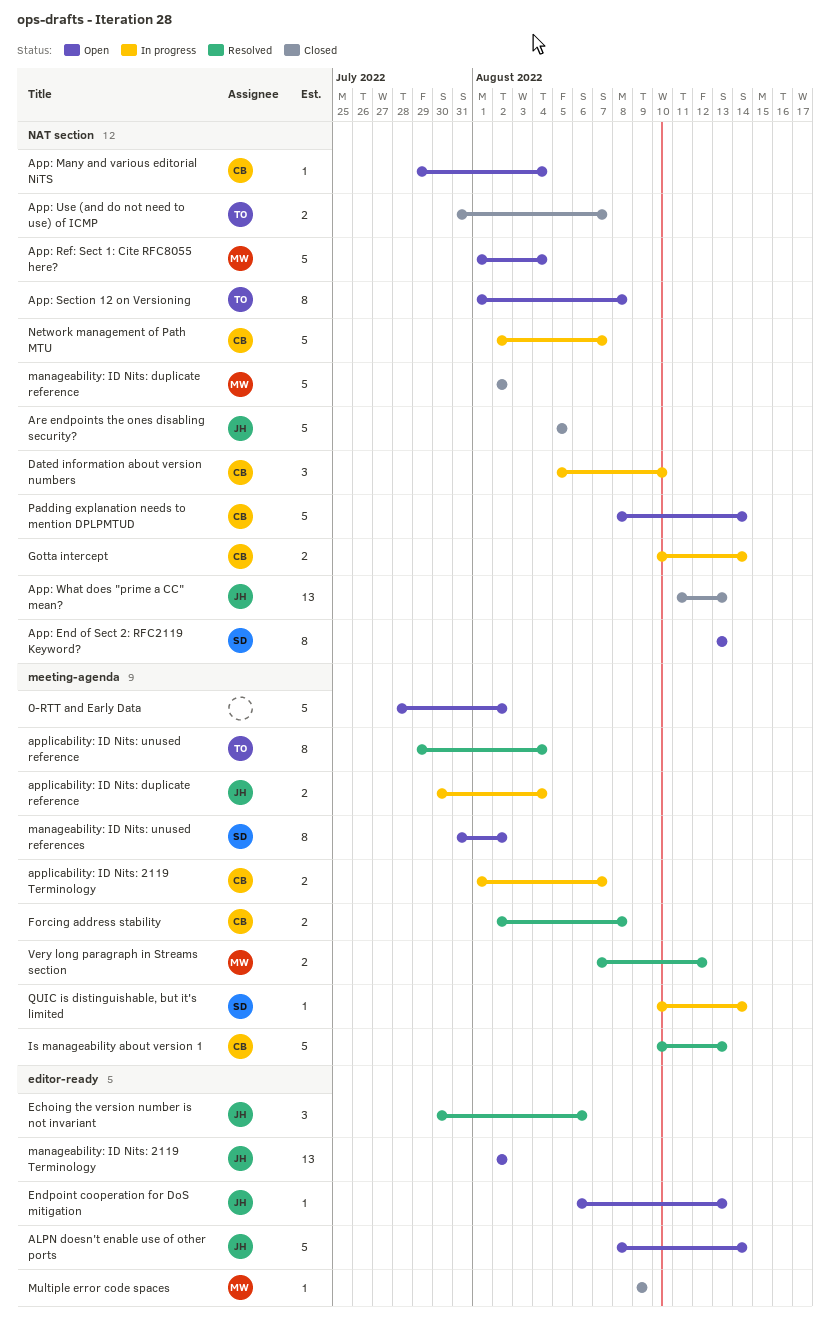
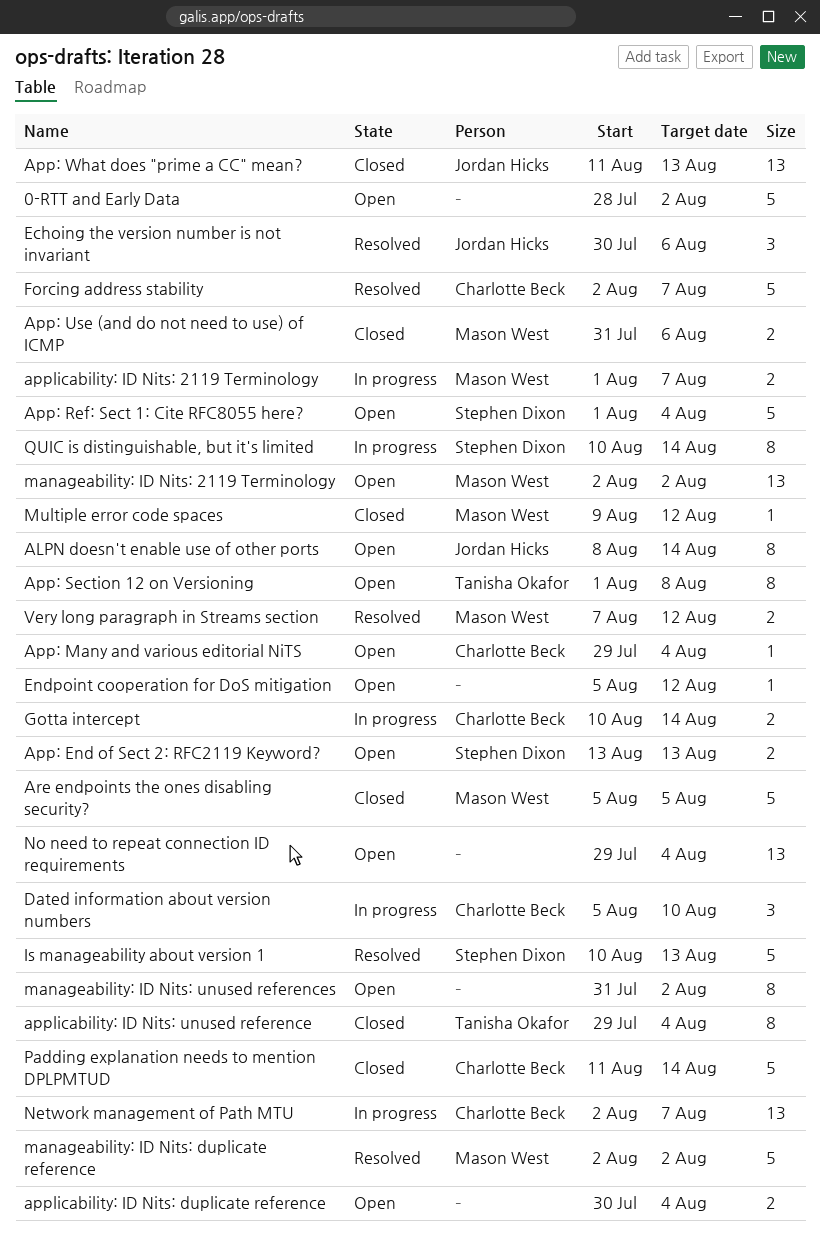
ALPN doesn't enable use of other ports, estimate: 5 -> 8
App: End of Sect 2: RFC2119 Keyword?, estimate: 8 -> 2
App: Ref: Sect 1: Cite RFC8055 here?, owner: Mason West -> Stephen Dixon
App: Use (and do not need to use) of ICMP, owner: Tanisha Okafor -> Mason West
App: Use (and do not need to use) of ICMP, due: Aug 7 -> Aug 6
applicability: ID Nits: 2119 Terminology, owner: Charlotte Beck -> Mason West
applicability: ID Nits: duplicate reference, status: In progress -> Open
applicability: ID Nits: duplicate reference, owner: Jordan Hicks -> none
applicability: ID Nits: unused reference, status: Resolved -> Closed
Are endpoints the ones disabling security?, owner: Jordan Hicks -> Mason West
Endpoint cooperation for DoS mitigation, owner: Jordan Hicks -> none
Endpoint cooperation for DoS mitigation, start: Aug 6 -> Aug 5
Endpoint cooperation for DoS mitigation, due: Aug 13 -> Aug 12
Forcing address stability, estimate: 2 -> 5
Forcing address stability, due: Aug 8 -> Aug 7
Is manageability about version 1, owner: Charlotte Beck -> Stephen Dixon
manageability: ID Nits: 2119 Terminology, owner: Jordan Hicks -> Mason West
manageability: ID Nits: duplicate reference, status: Closed -> Resolved
manageability: ID Nits: unused references, owner: Stephen Dixon -> none
Multiple error code spaces, due: Aug 9 -> Aug 12
Network management of Path MTU, estimate: 5 -> 13
No need to repeat connection ID requirements: none -> present
Padding explanation needs to mention DPLPMTUD, status: Open -> Closed
Padding explanation needs to mention DPLPMTUD, start: Aug 8 -> Aug 11
QUIC is distinguishable, but it's limited, estimate: 1 -> 8

